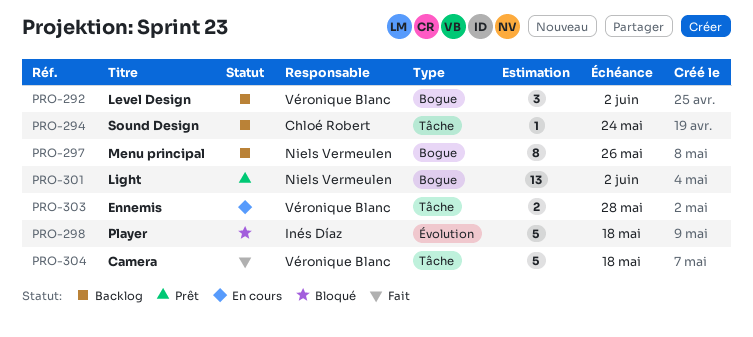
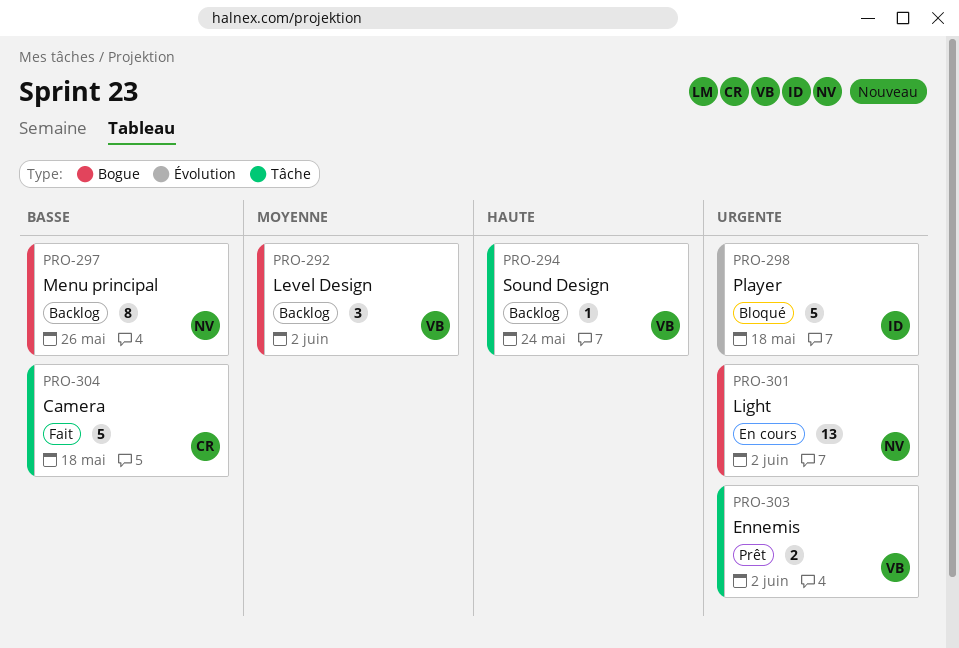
PRO-294, owner: Chloé Robert -> Véronique Blanc
PRO-301, status: Prêt -> En cours
PRO-303, status: En cours -> Prêt
PRO-303, due: May 28 -> Jun 2
PRO-304, owner: Véronique Blanc -> Chloé Robert

